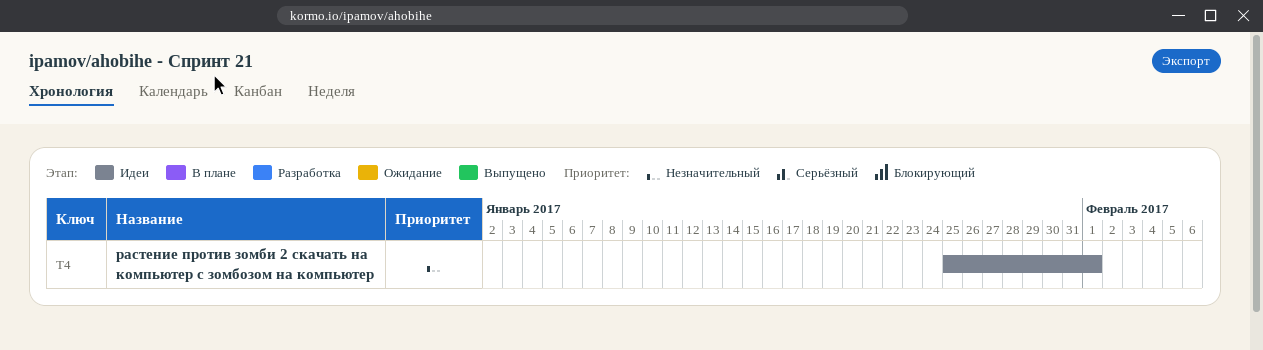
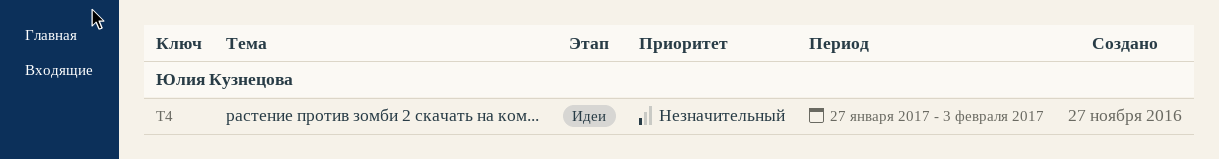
T4, start: Jan 25 -> Jan 27
T4, due: Feb 1 -> Feb 3

